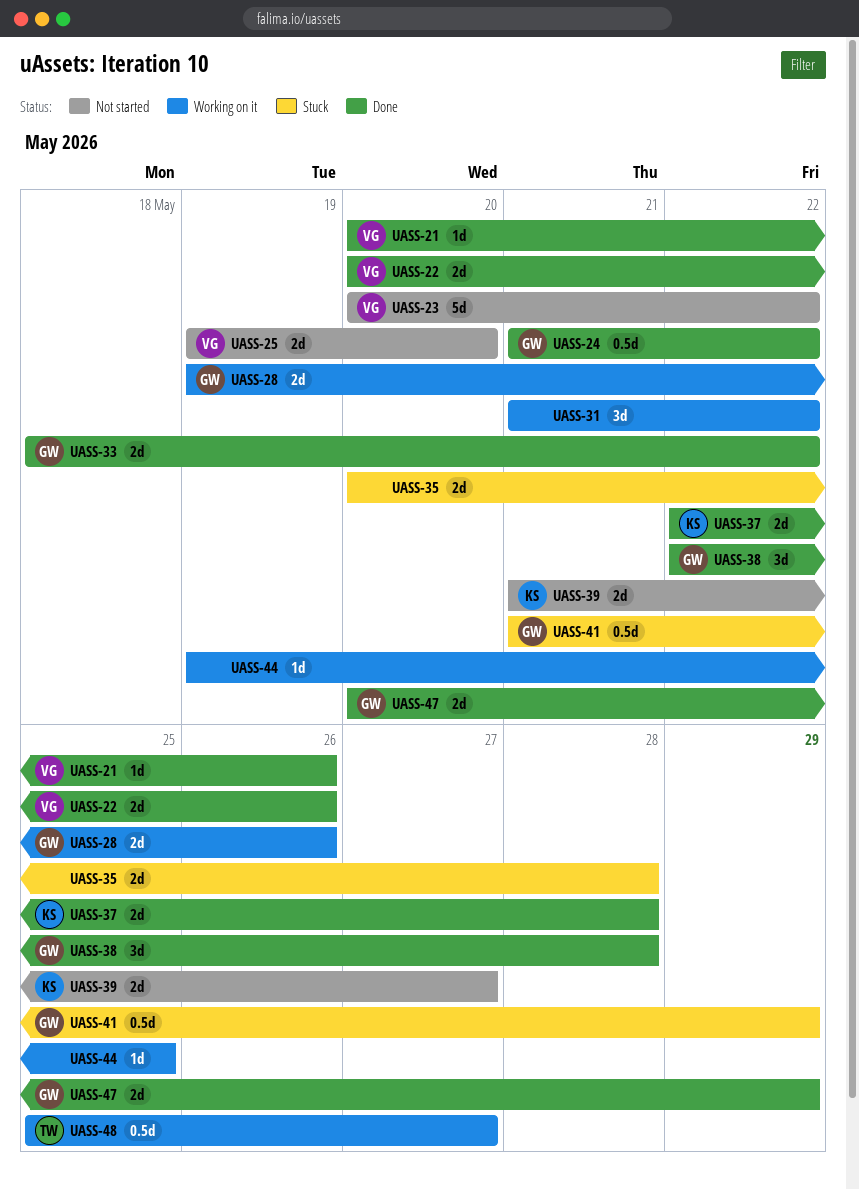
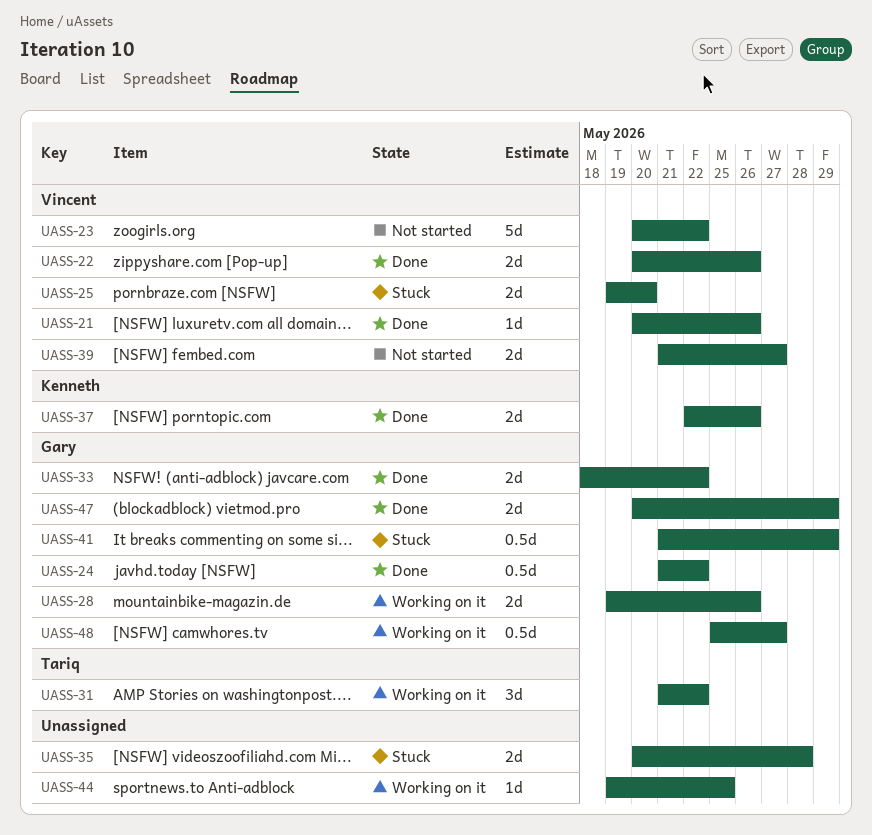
UASS-25, status: Not started -> Stuck
UASS-31, owner: none -> Tariq
UASS-37, due: May 28 -> May 26
UASS-38: present -> none
UASS-39, owner: Kenneth -> Vincent
UASS-48, owner: Tariq -> Gary

